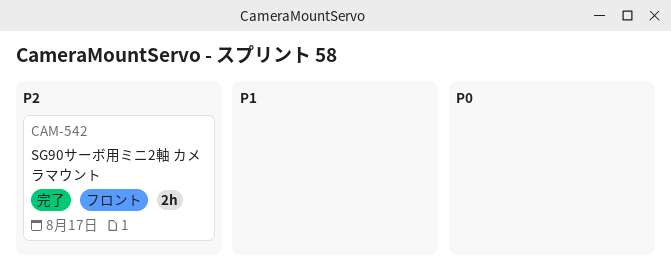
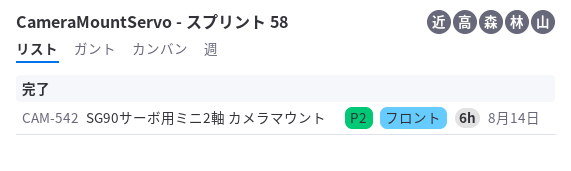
CAM-542, estimate: 2h -> 6h
CAM-542, due: Aug 17 -> Aug 14

